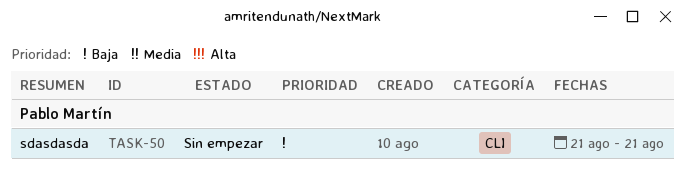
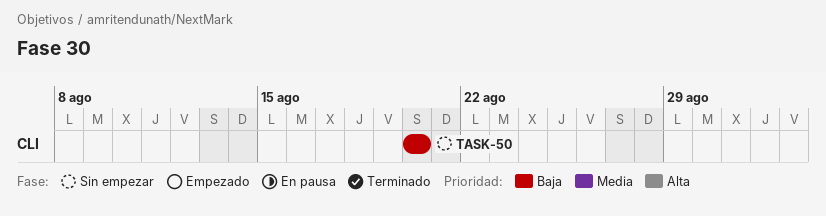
TASK-50, start: Aug 21 -> Aug 20
TASK-50, due: Aug 21 -> Aug 20

